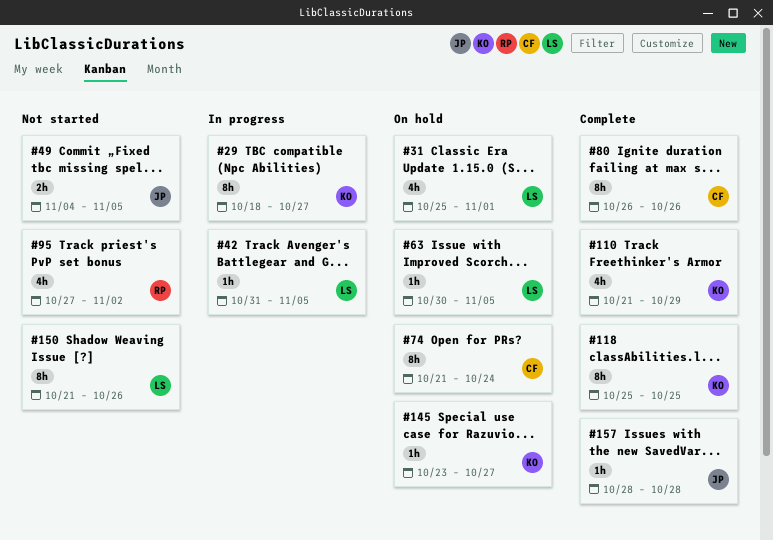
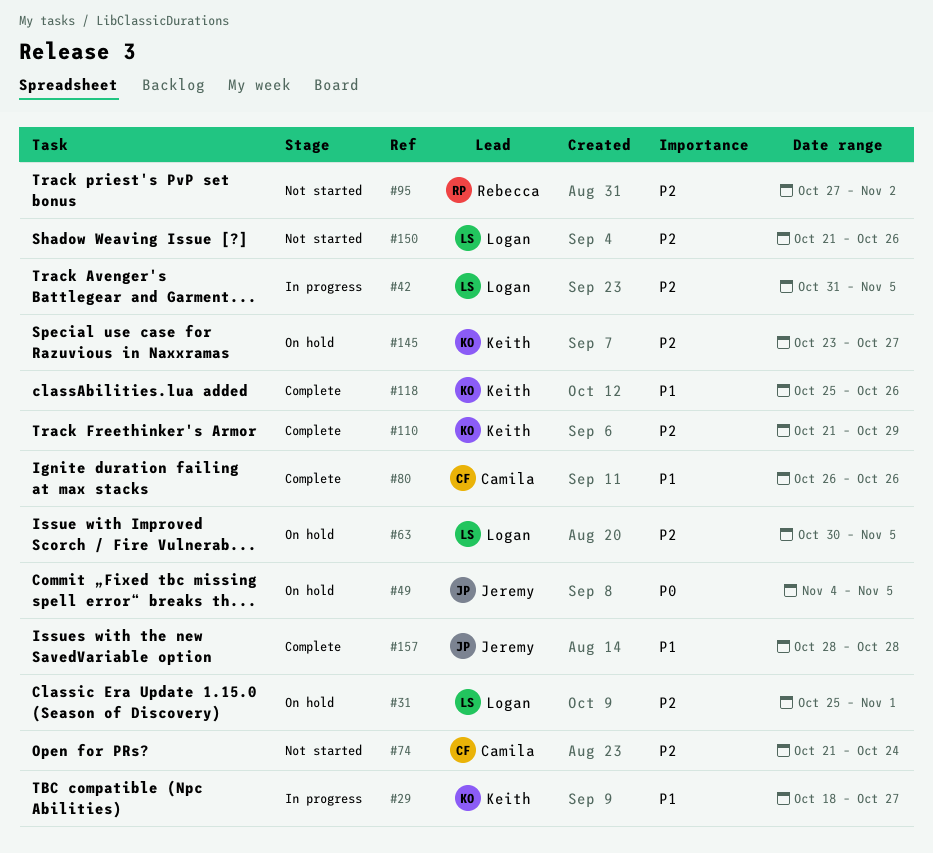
#49, status: Not started -> On hold
#74, status: On hold -> Not started
#118, due: Oct 25 -> Oct 26

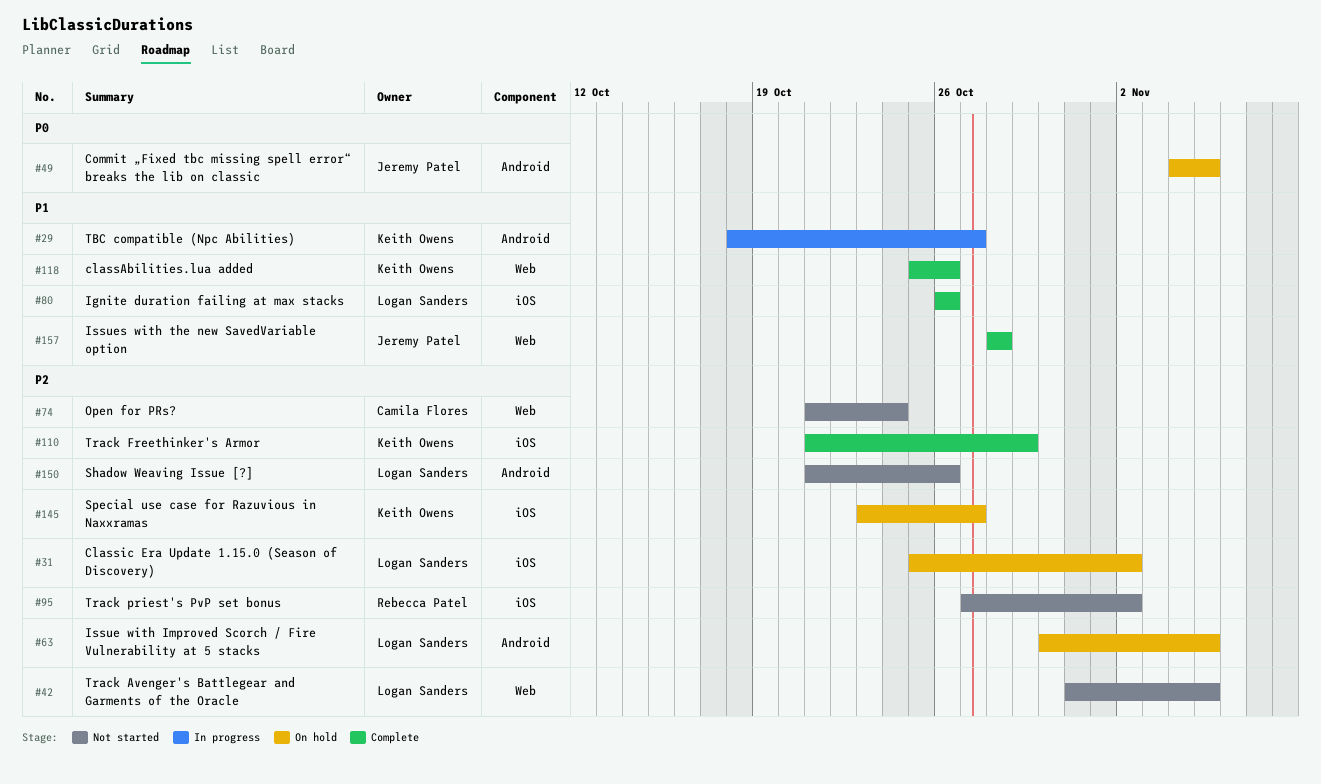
#31, due: Nov 1 -> Nov 2
#42, status: In progress -> Not started
#80, owner: Camila Flores -> Logan Sanders

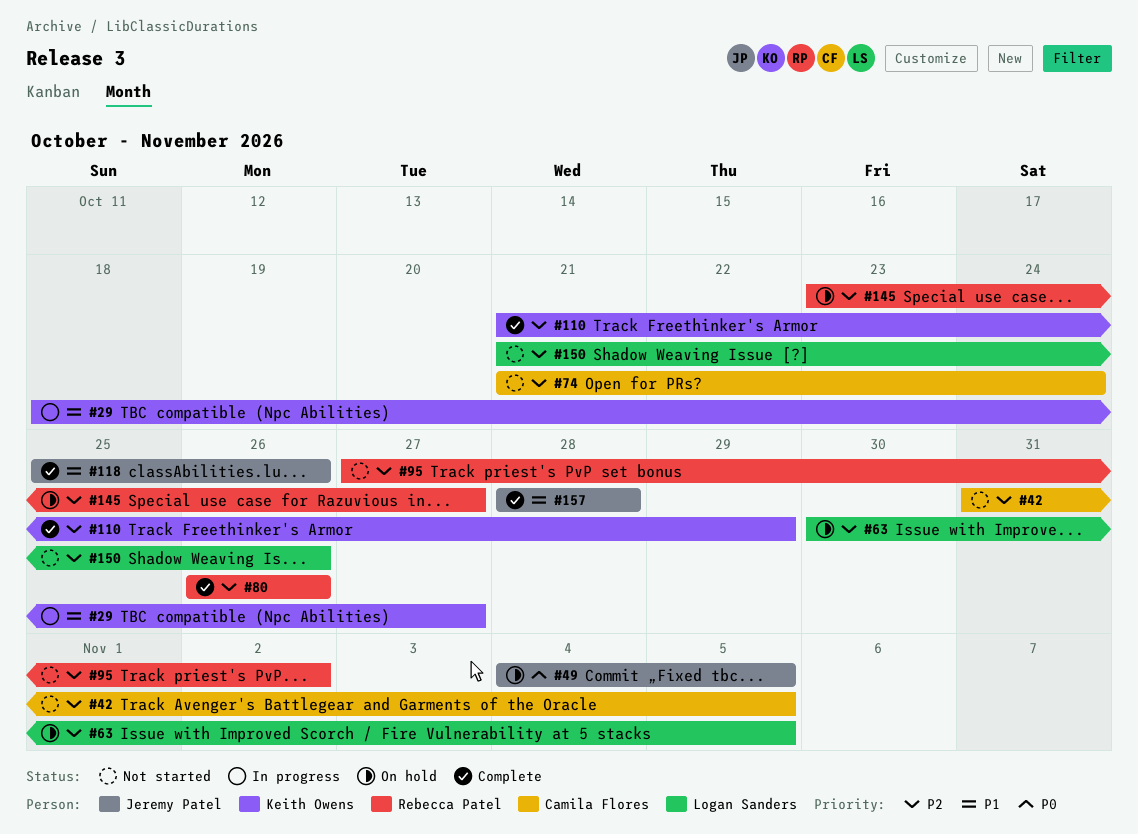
#31: present -> none
#42, owner: Logan Sanders -> Camila Flores
#80, owner: Logan Sanders -> Rebecca Patel
#80, priority: P1 -> P2
#118, owner: Keith Owens -> Jeremy Patel
#145, owner: Keith Owens -> Rebecca Patel

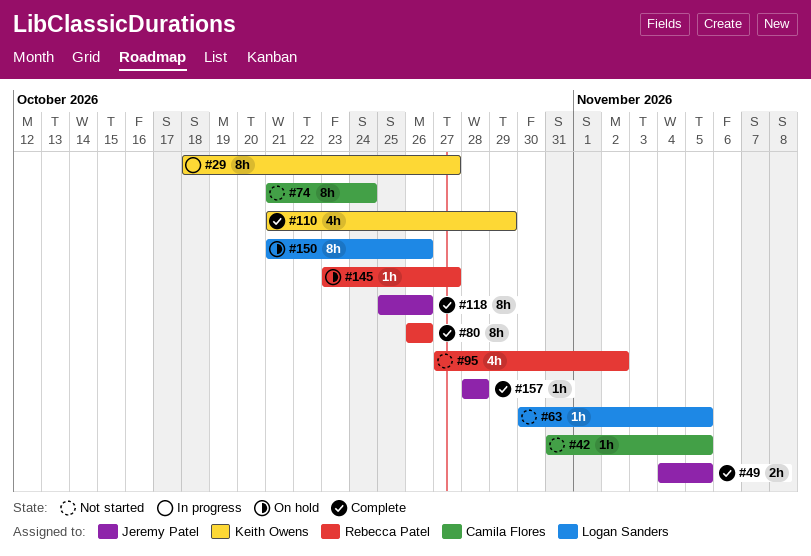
#49, status: On hold -> Complete
#63, status: On hold -> Not started
#150, status: Not started -> On hold

